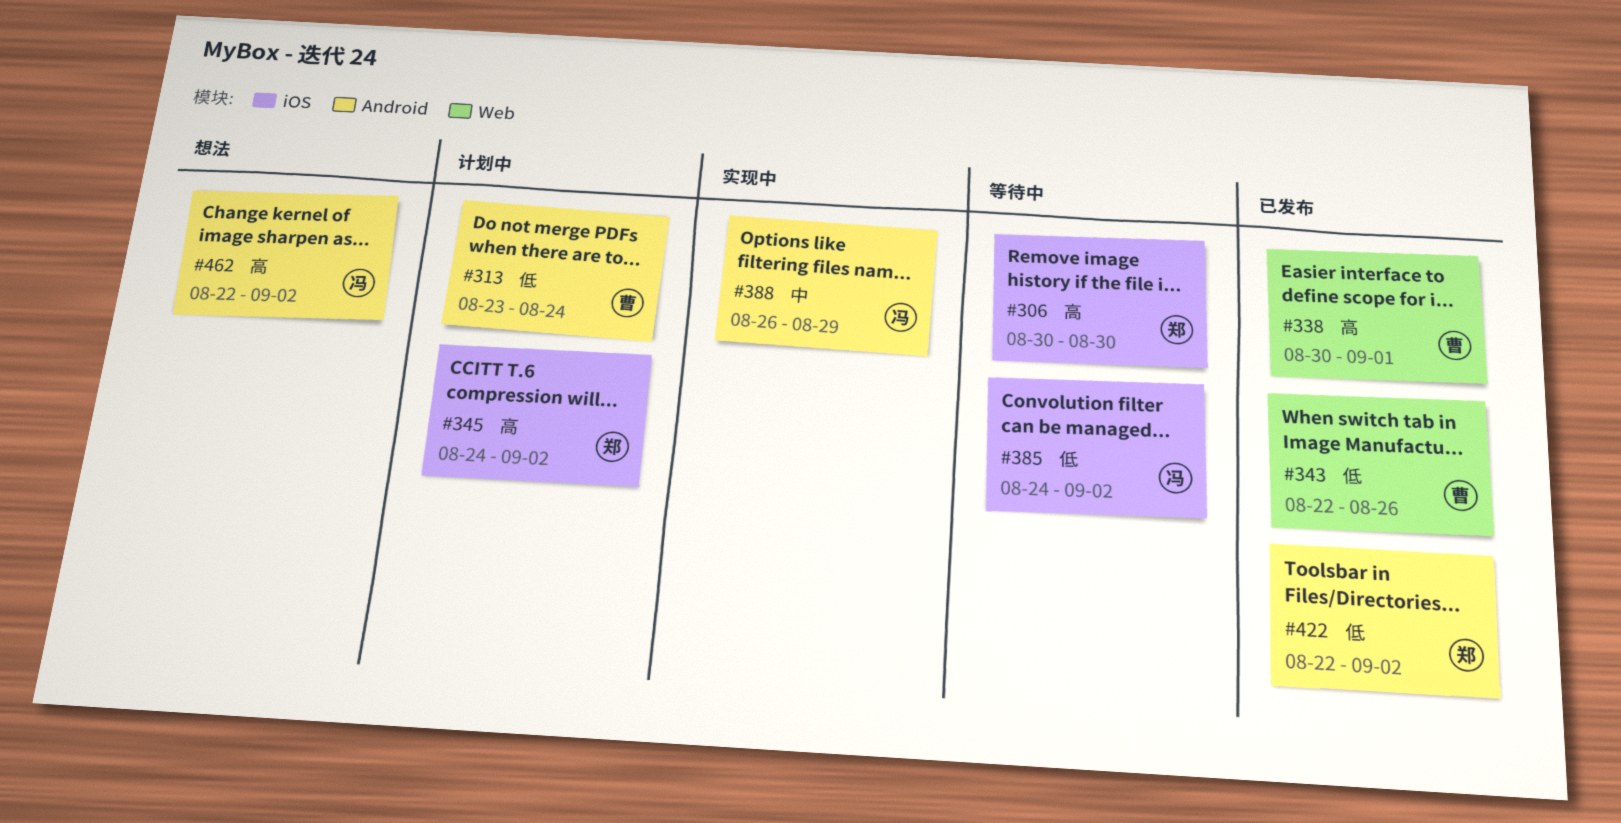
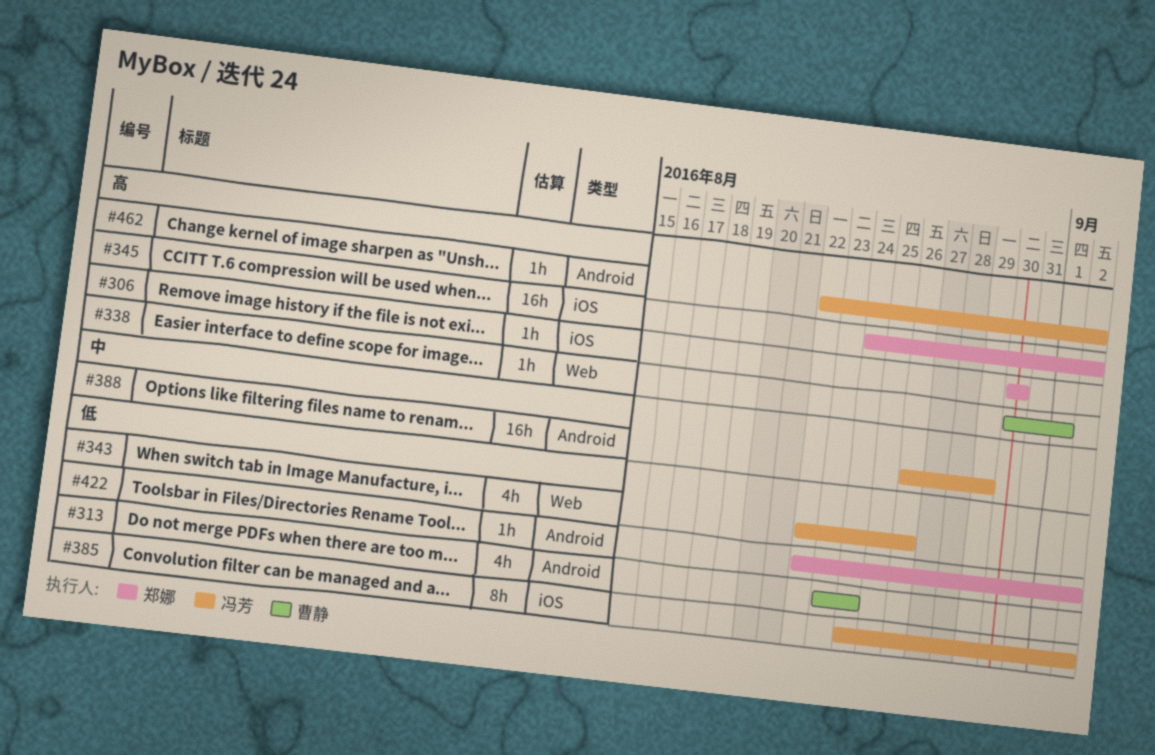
#343, owner: 曹静 -> 冯芳

